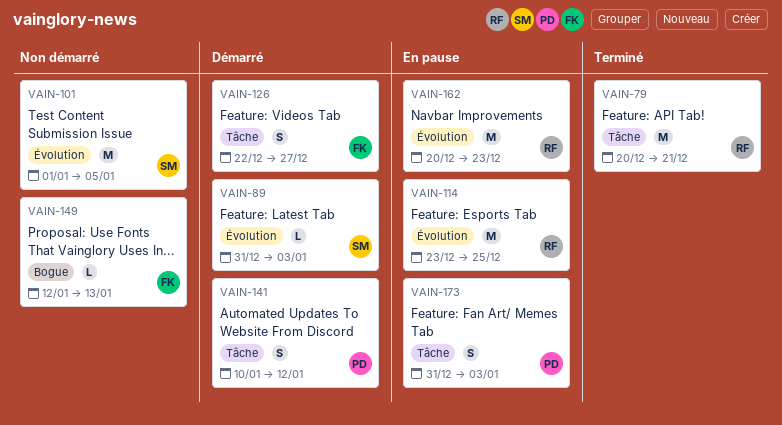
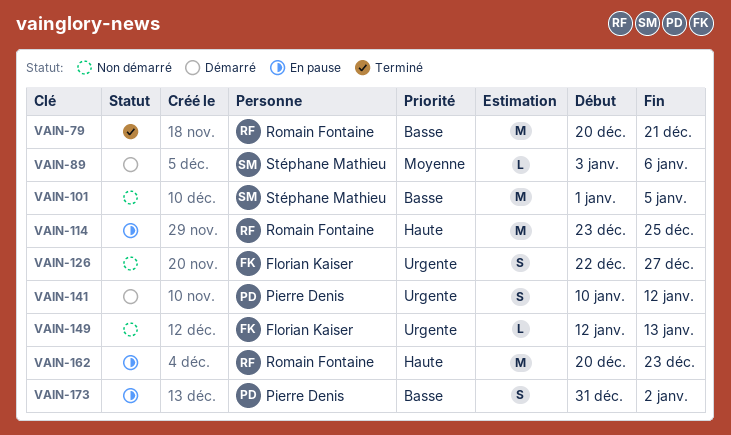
VAIN-89, start: Dec 31 -> Jan 3
VAIN-89, due: Jan 3 -> Jan 6
VAIN-126, status: Démarré -> Non démarré
VAIN-173, due: Jan 3 -> Jan 2

